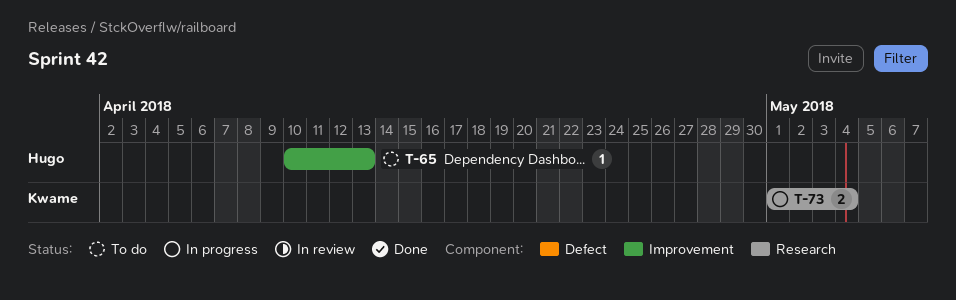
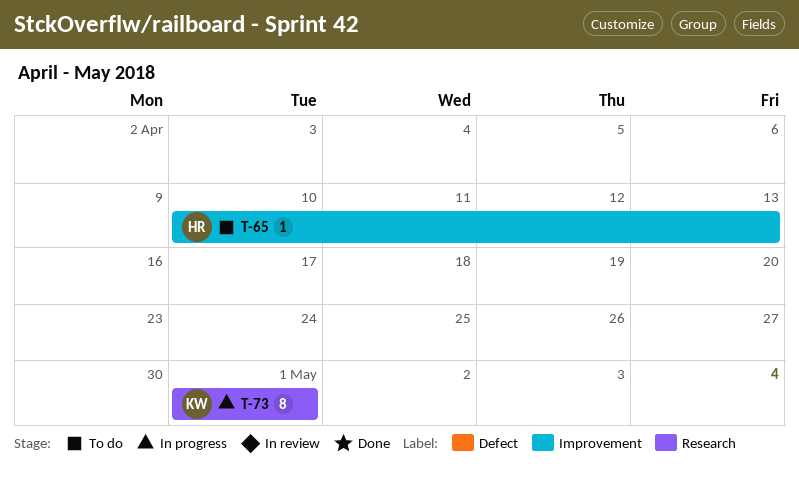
T-73, estimate: 2 -> 8
T-73, due: May 4 -> May 1

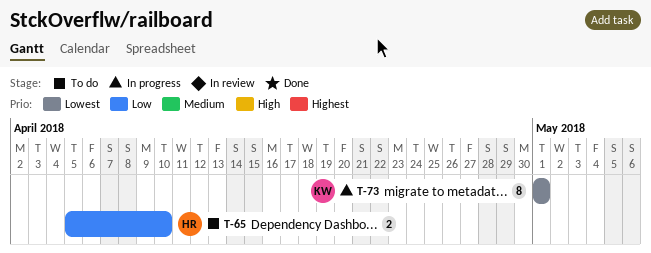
T-65, estimate: 1 -> 2
T-65, start: Apr 10 -> Apr 5
T-65, due: Apr 13 -> Apr 10

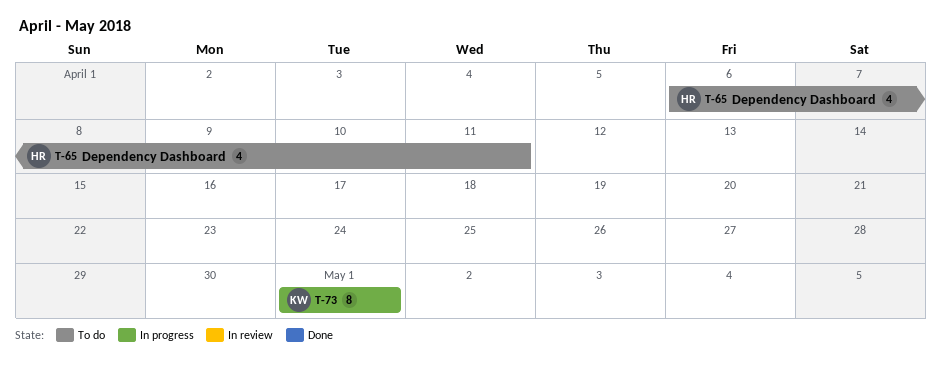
T-65, estimate: 2 -> 4
T-65, start: Apr 5 -> Apr 6
T-65, due: Apr 10 -> Apr 11

